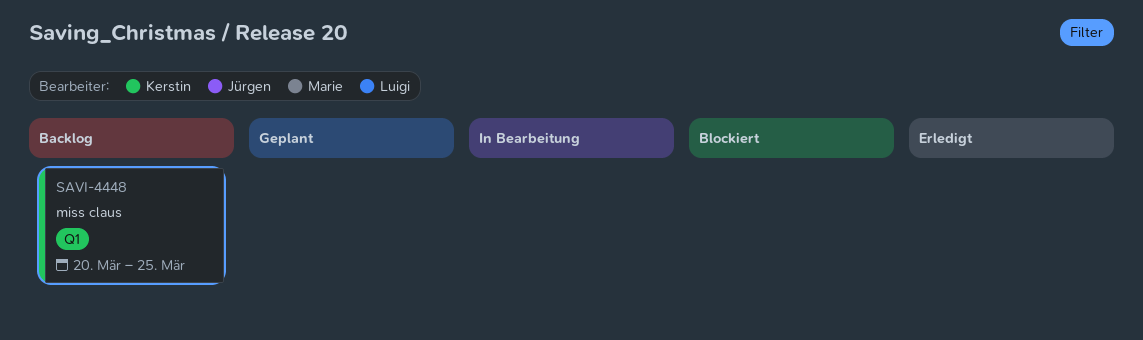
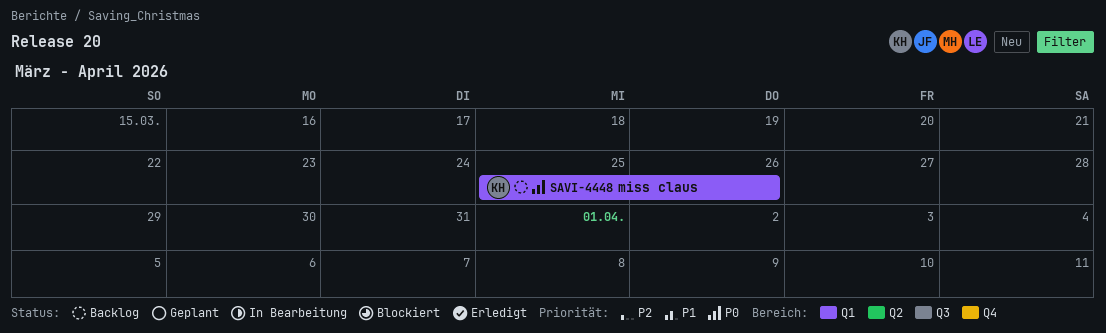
SAVI-4448, start: Mar 20 -> Mar 25
SAVI-4448, due: Mar 25 -> Mar 26

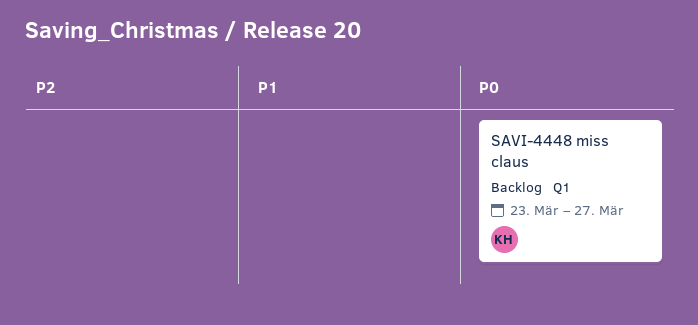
SAVI-4448, start: Mar 25 -> Mar 23
SAVI-4448, due: Mar 26 -> Mar 27

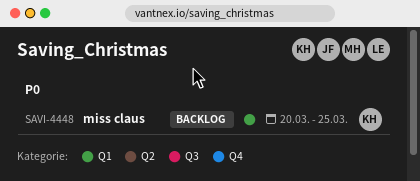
SAVI-4448, start: Mar 23 -> Mar 20
SAVI-4448, due: Mar 27 -> Mar 25

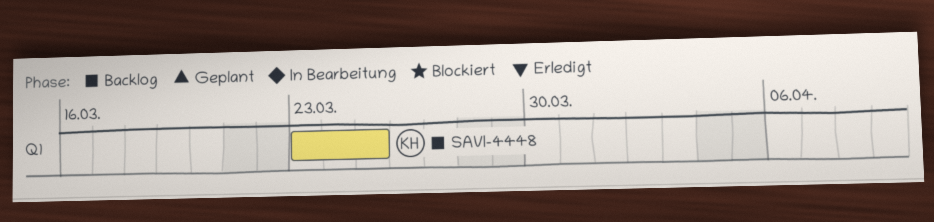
SAVI-4448, start: Mar 20 -> Mar 23

